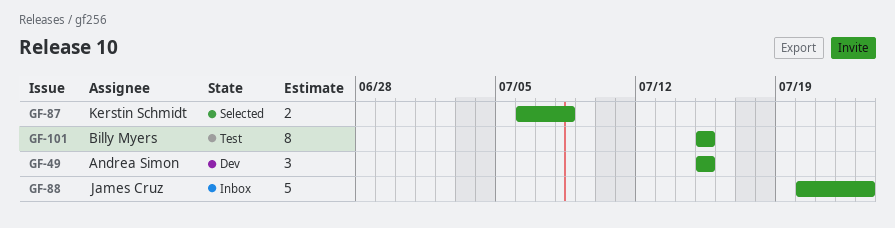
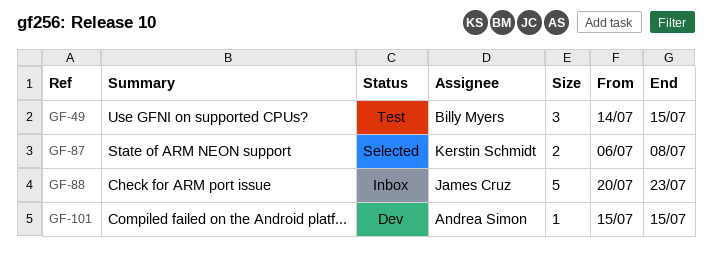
GF-49, status: Dev -> Test
GF-49, owner: Andrea Simon -> Billy Myers
GF-49, start: Jul 15 -> Jul 14
GF-101, status: Test -> Dev
GF-101, owner: Billy Myers -> Andrea Simon
GF-101, estimate: 8 -> 1

